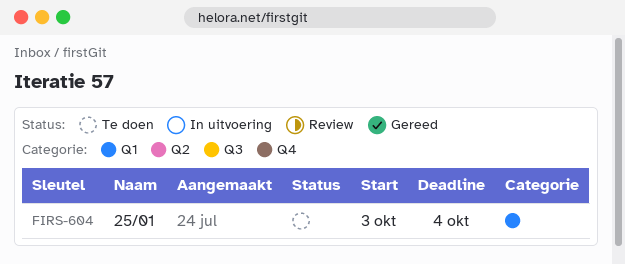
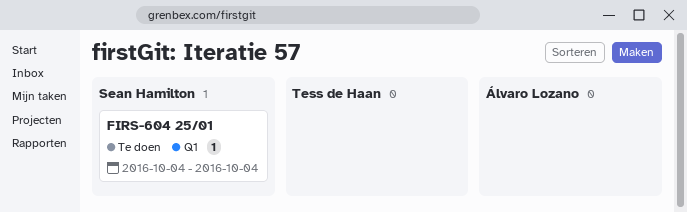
FIRS-604, start: Oct 3 -> Oct 4

